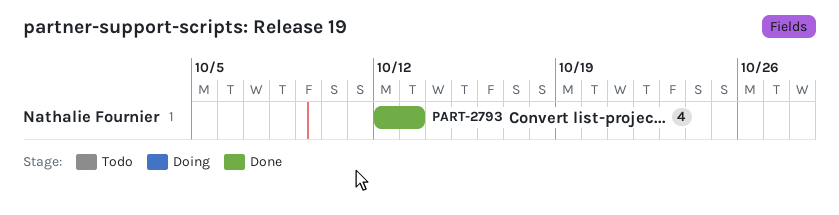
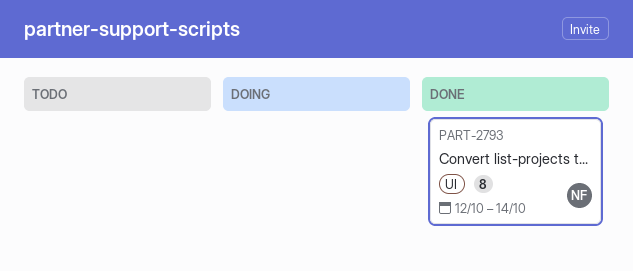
PART-2793, estimate: 4 -> 8
PART-2793, due: Oct 13 -> Oct 14

